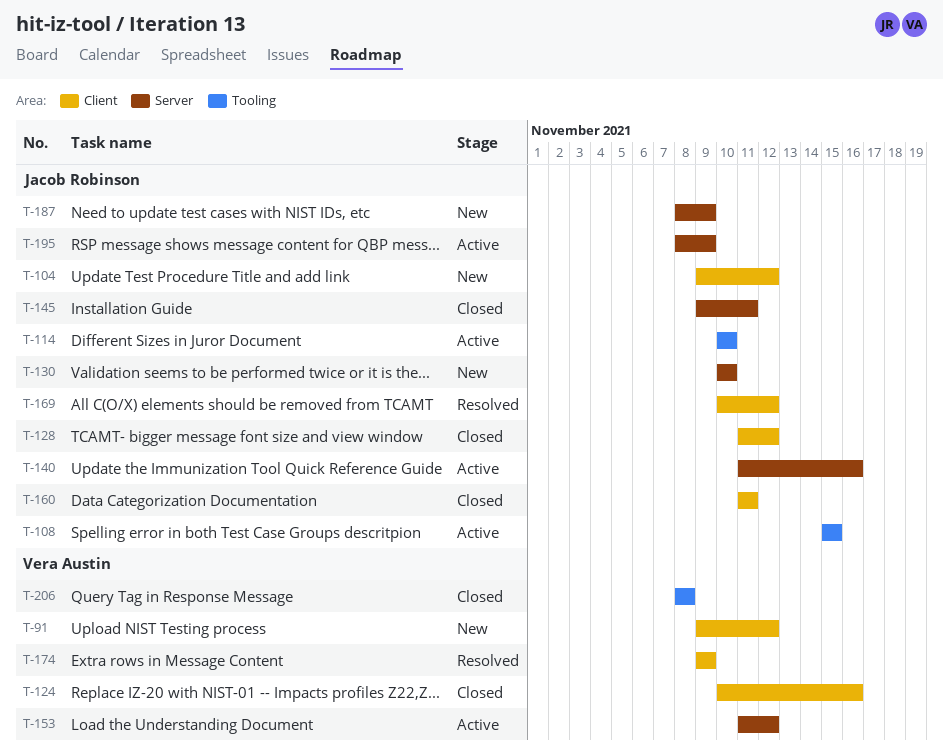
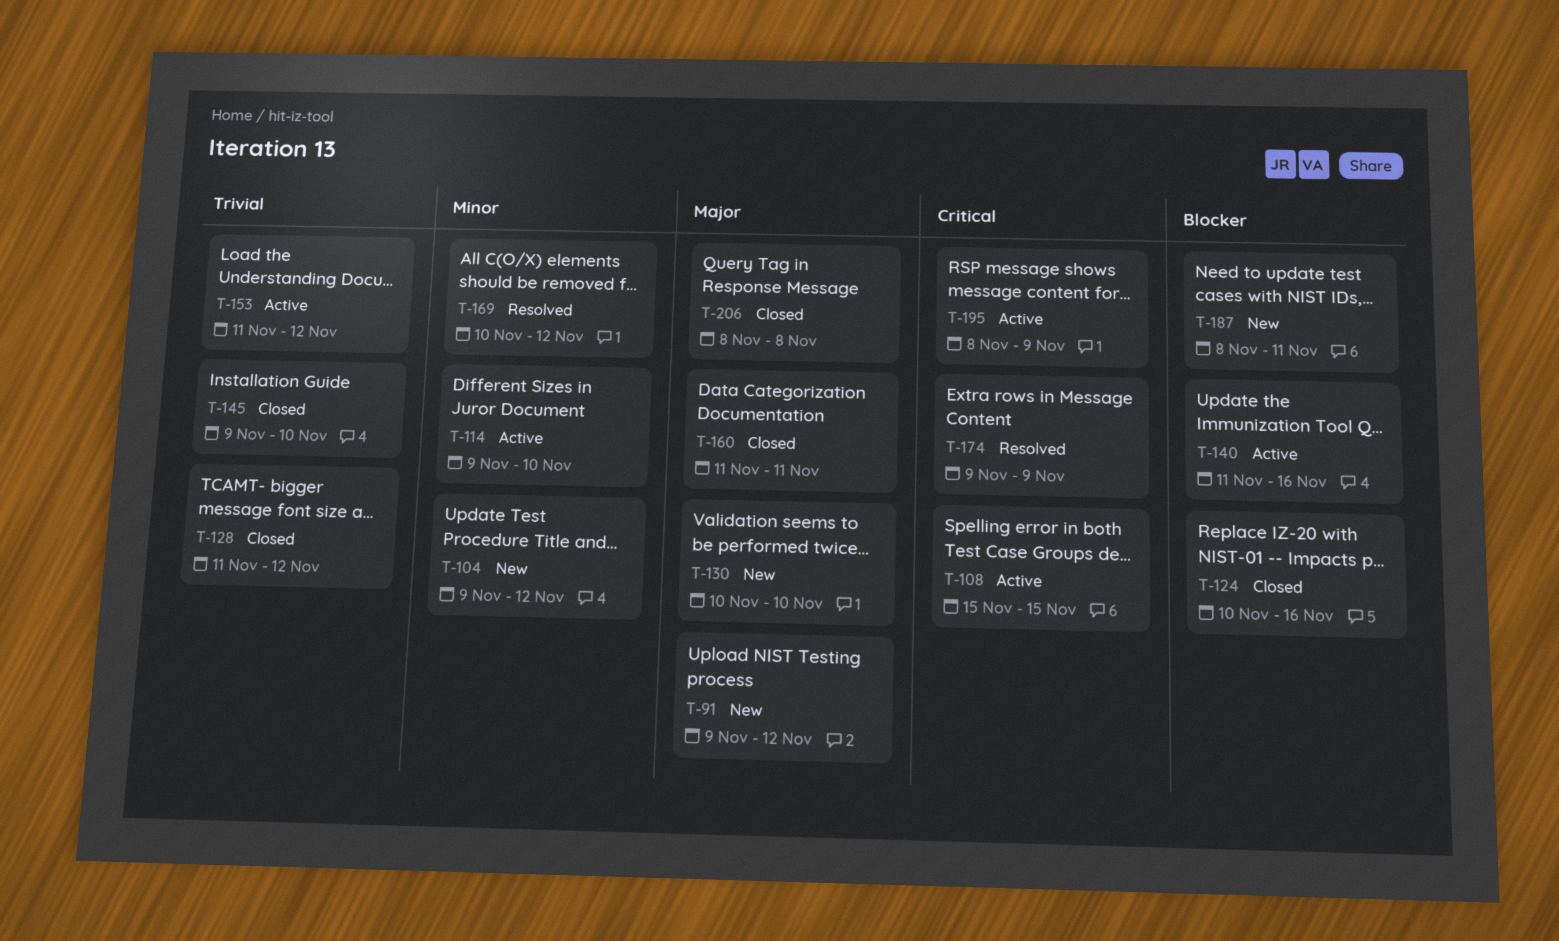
T-114, start: Nov 10 -> Nov 9
T-145, due: Nov 11 -> Nov 10
T-187, due: Nov 9 -> Nov 11

